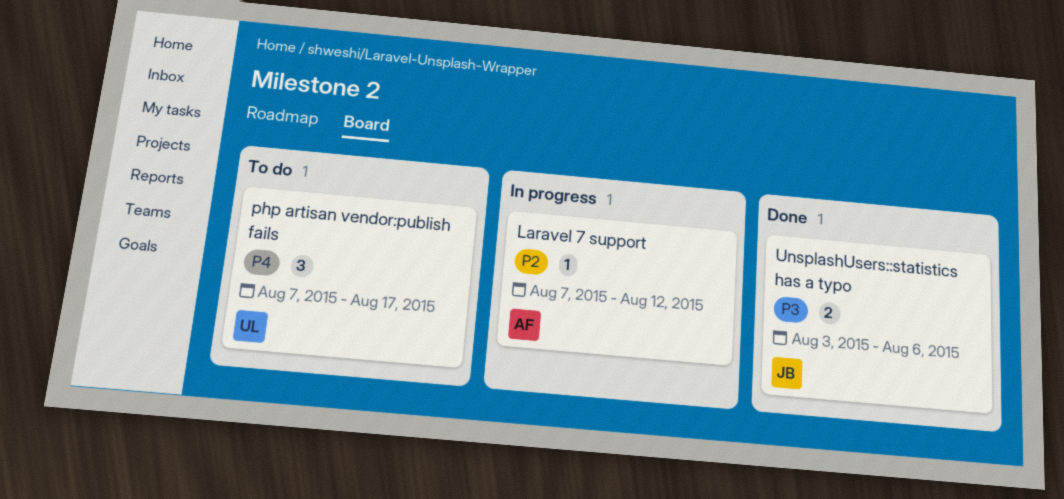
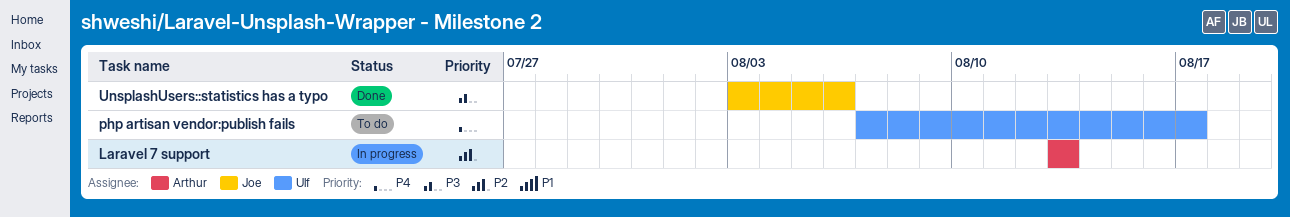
Laravel 7 support, start: Aug 7 -> Aug 13
Laravel 7 support, due: Aug 12 -> Aug 13

